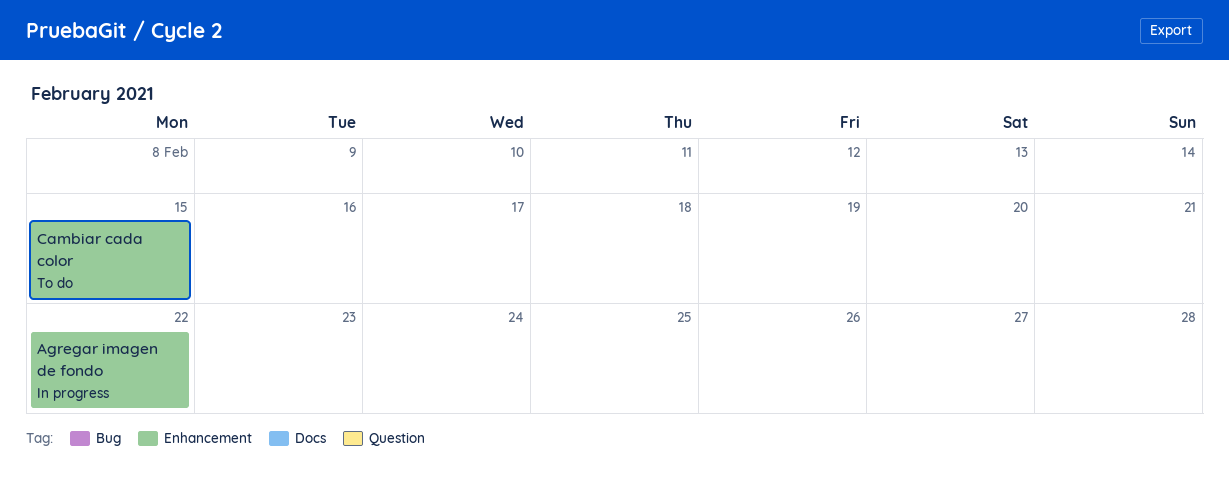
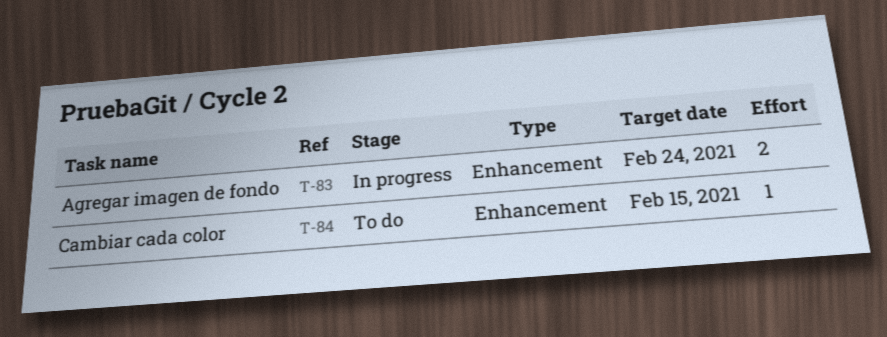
Agregar imagen de fondo, due: Feb 22 -> Feb 24

